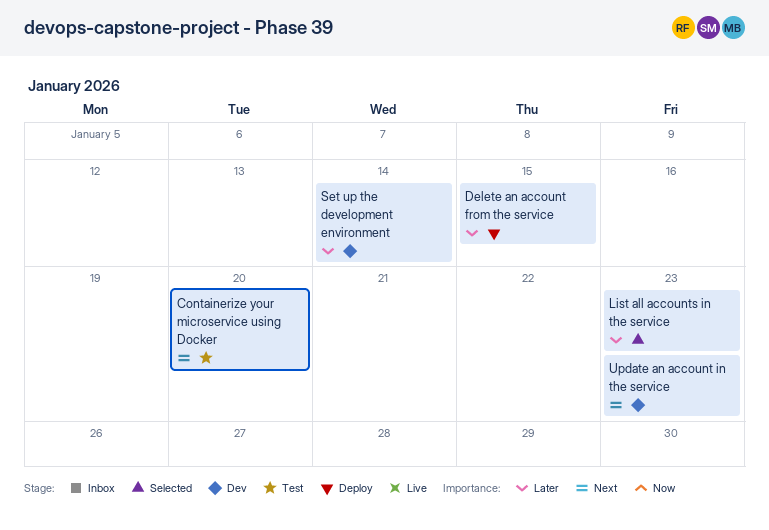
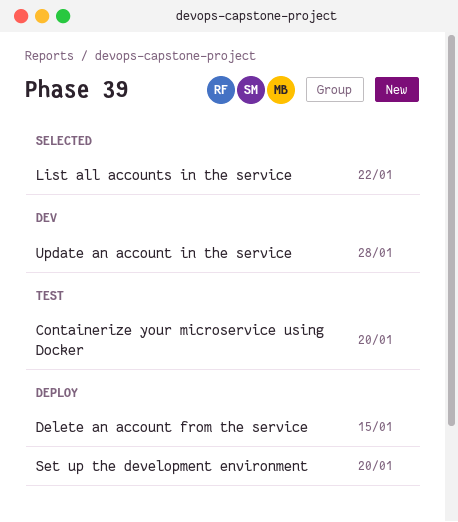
List all accounts in the service, due: Jan 23 -> Jan 22
Set up the development environment, status: Dev -> Deploy
Set up the development environment, due: Jan 14 -> Jan 20
Update an account in the service, due: Jan 23 -> Jan 28

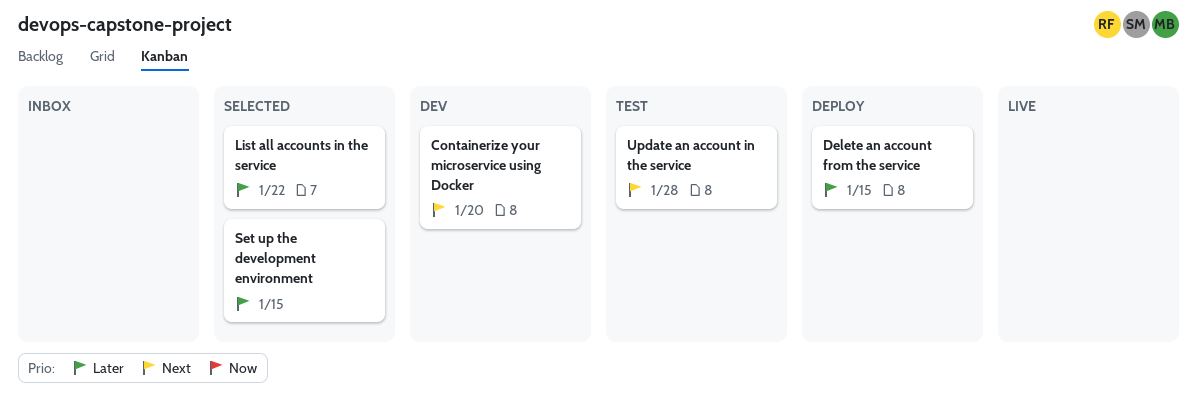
Containerize your microservice using Docker, status: Test -> Dev
Set up the development environment, status: Deploy -> Selected
Set up the development environment, due: Jan 20 -> Jan 15
Update an account in the service, status: Dev -> Test

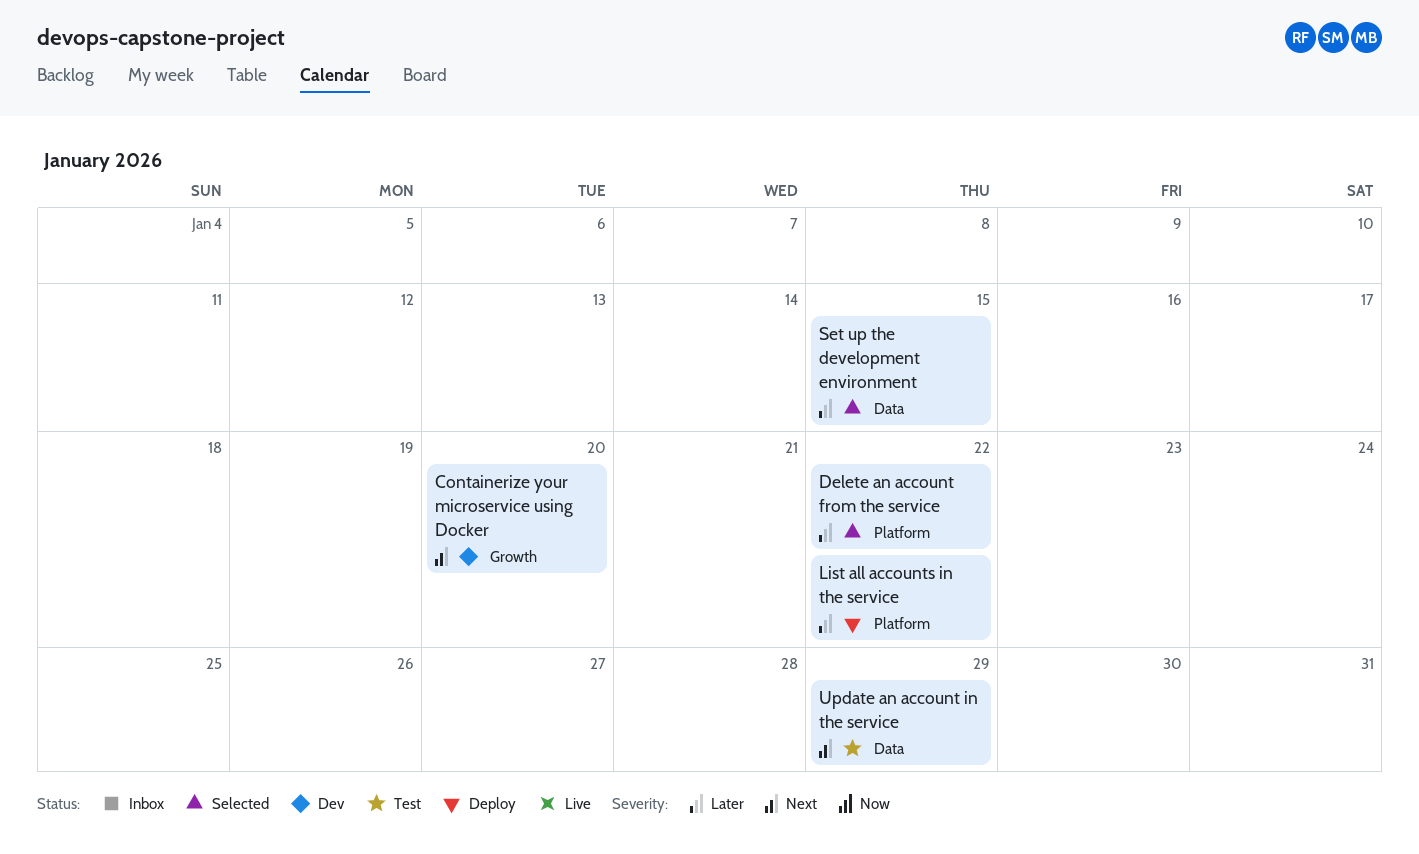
Delete an account from the service, status: Deploy -> Selected
Delete an account from the service, due: Jan 15 -> Jan 22
List all accounts in the service, status: Selected -> Deploy
Update an account in the service, due: Jan 28 -> Jan 29

